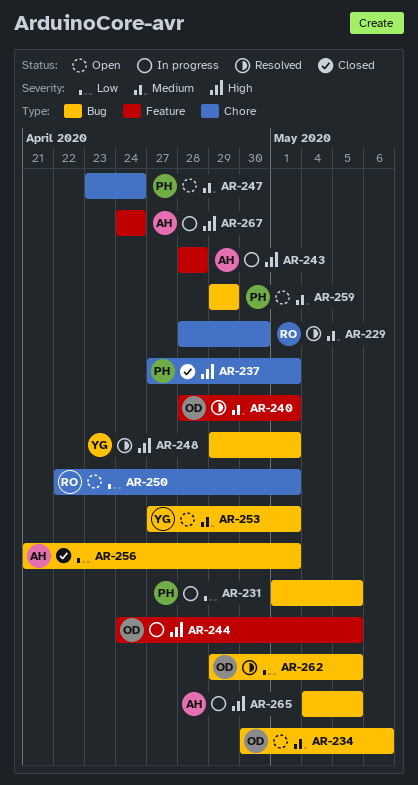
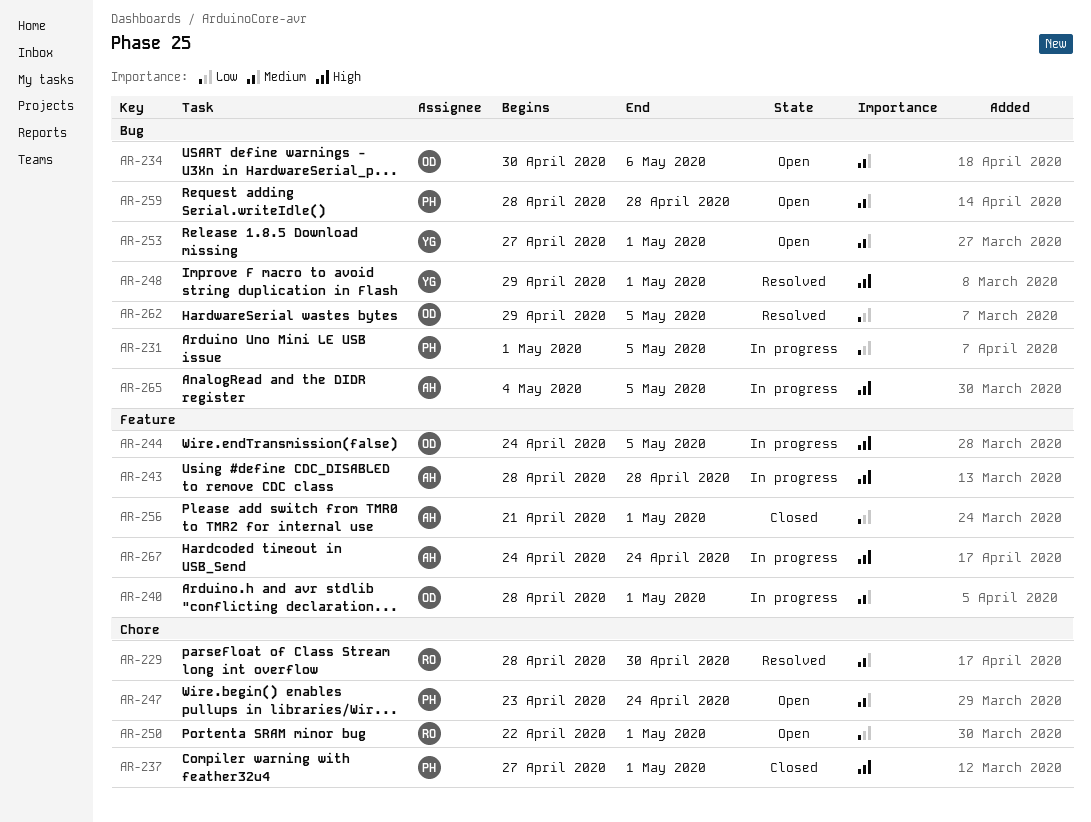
AR-240, status: Resolved -> In progress
AR-256, label: Bug -> Feature
AR-259, start: Apr 29 -> Apr 28
AR-259, due: Apr 29 -> Apr 28

